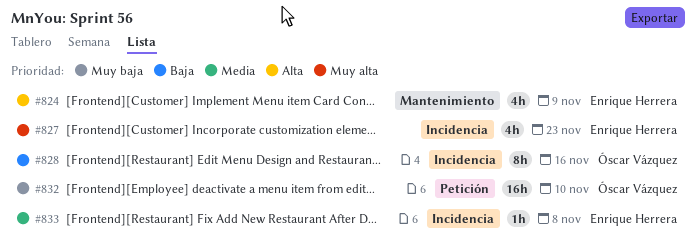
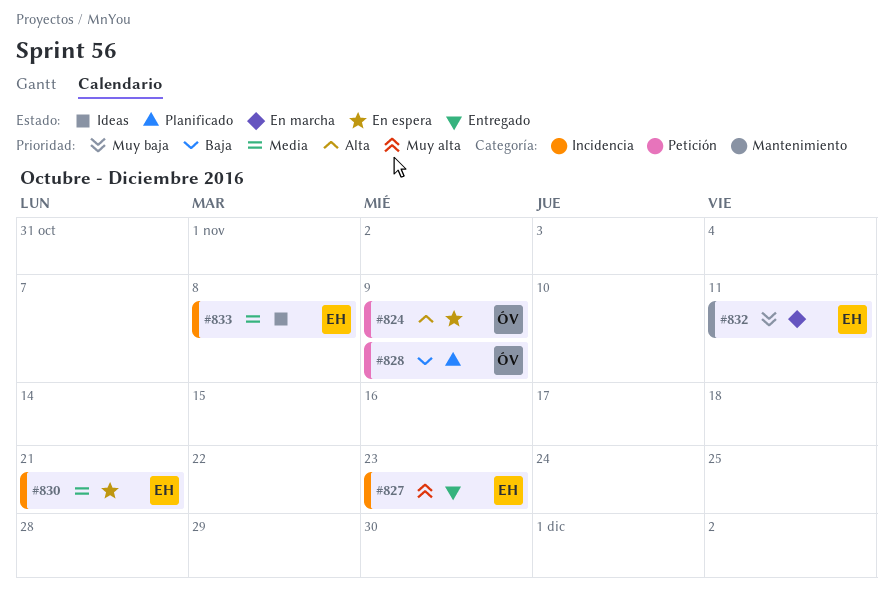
#824, owner: Enrique Herrera -> Óscar Vázquez
#824, label: Mantenimiento -> Petición
#828, label: Incidencia -> Petición
#828, due: Nov 16 -> Nov 9
#830: none -> present
#832, owner: Óscar Vázquez -> Enrique Herrera
#832, label: Petición -> Mantenimiento
#832, due: Nov 10 -> Nov 11

